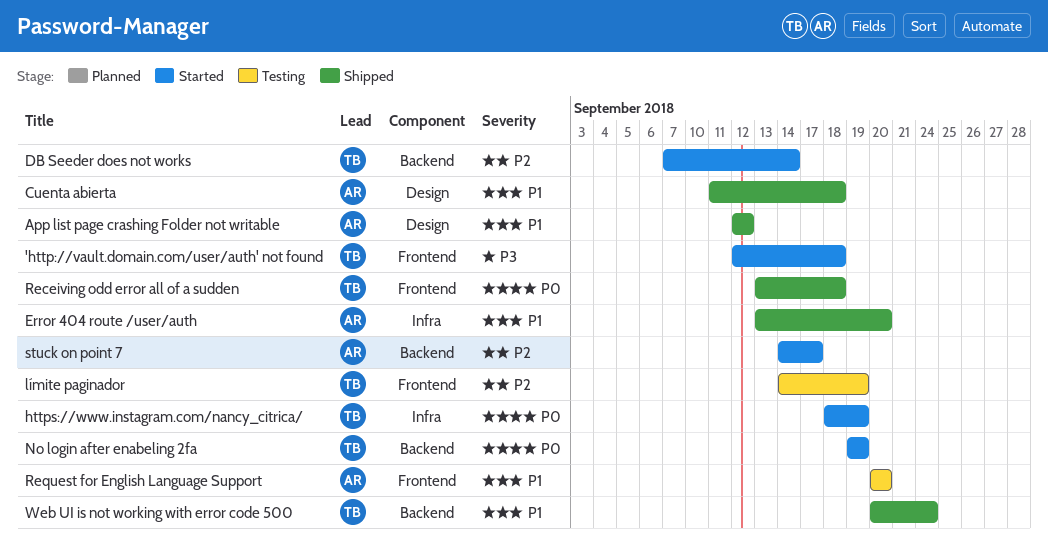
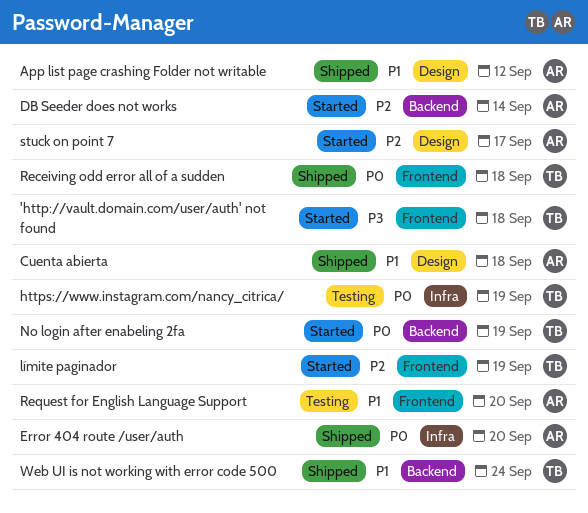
DB Seeder does not works, owner: TB -> AR
Error 404 route /user/auth, priority: P1 -> P0
https://www.instagram.com/nancy_citrica/, status: Started -> Testing
límite paginador, status: Testing -> Started
stuck on point 7, label: Backend -> Design

